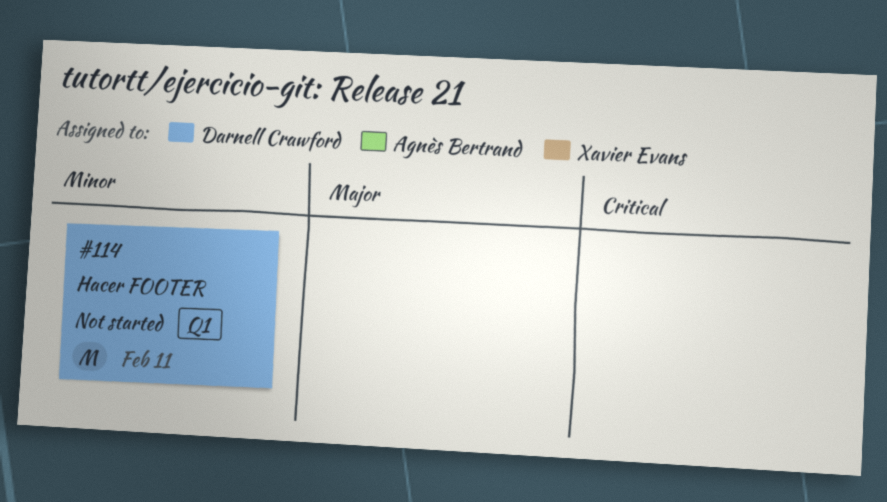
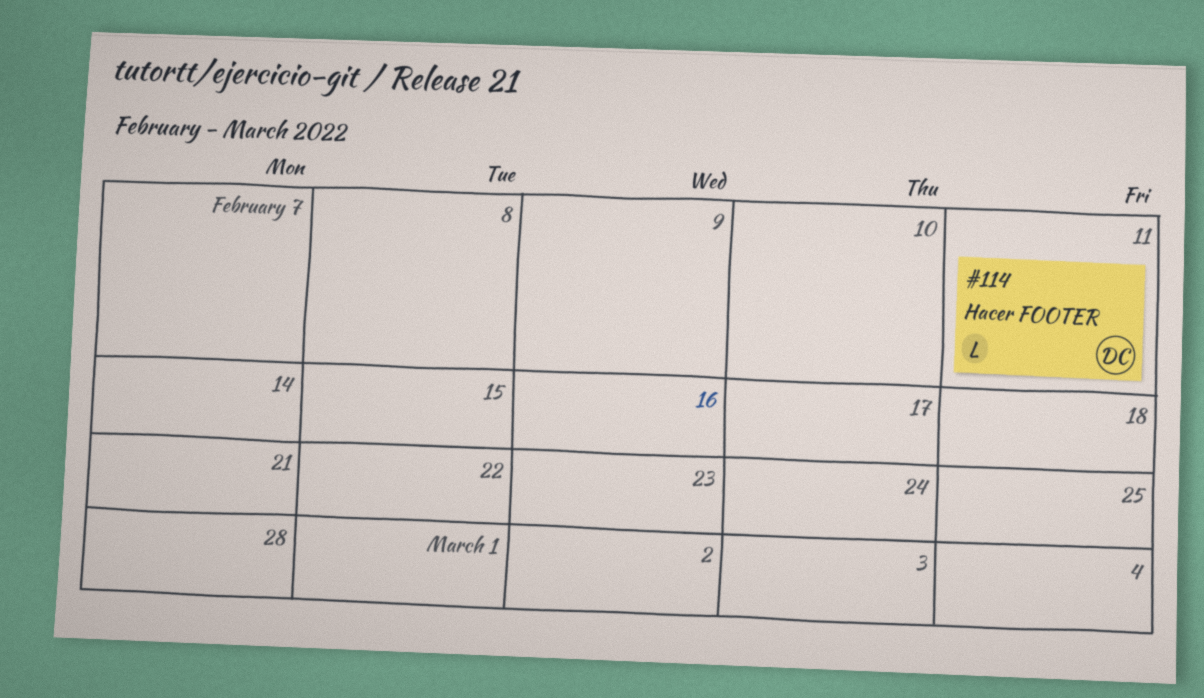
#114, estimate: M -> L

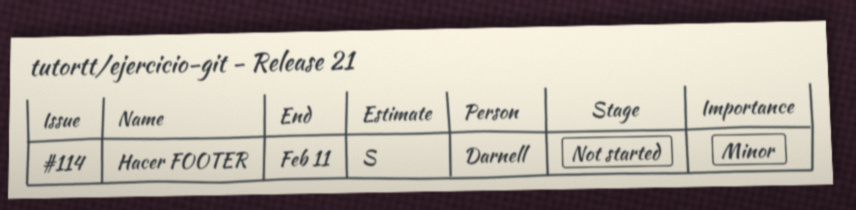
#114, estimate: L -> S

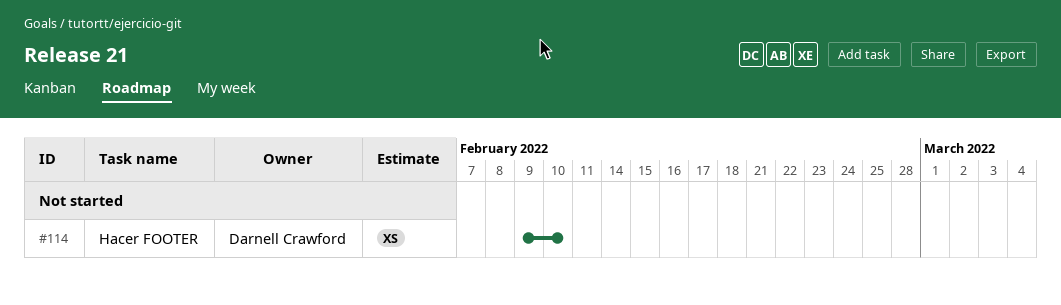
#114, estimate: S -> XS
#114, due: Feb 11 -> Feb 10

